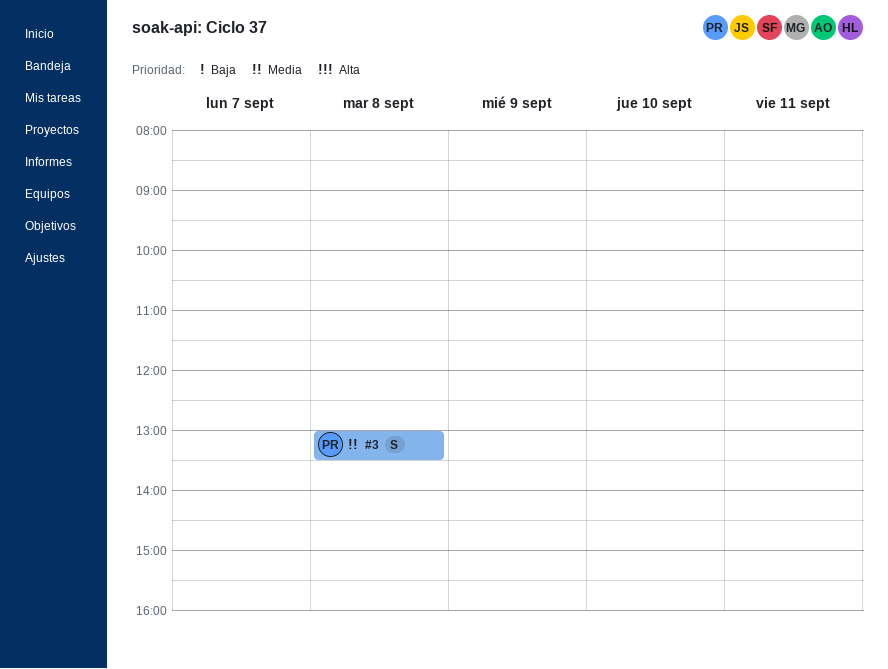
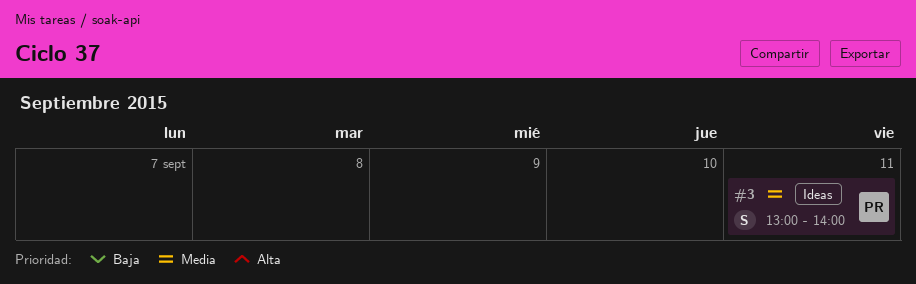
#3, day: Sep 8 -> Sep 11
#3, ends: 13:30 -> 14:00

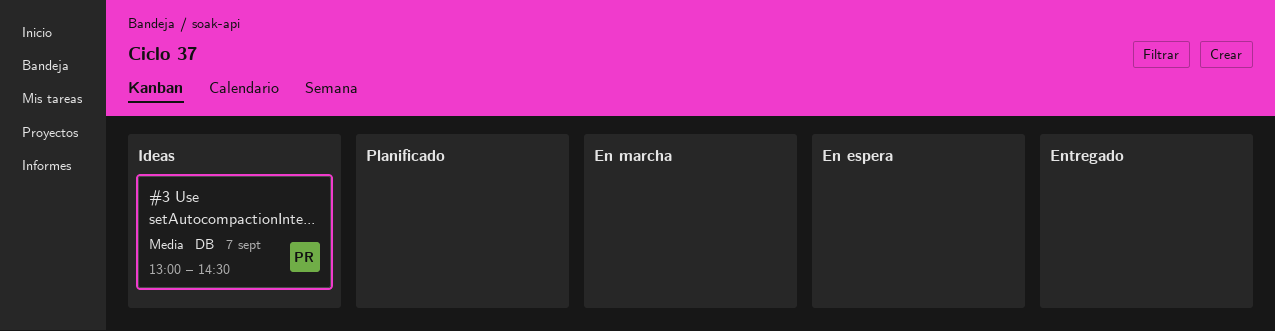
#3, day: Sep 11 -> Sep 7
#3, ends: 14:00 -> 14:30

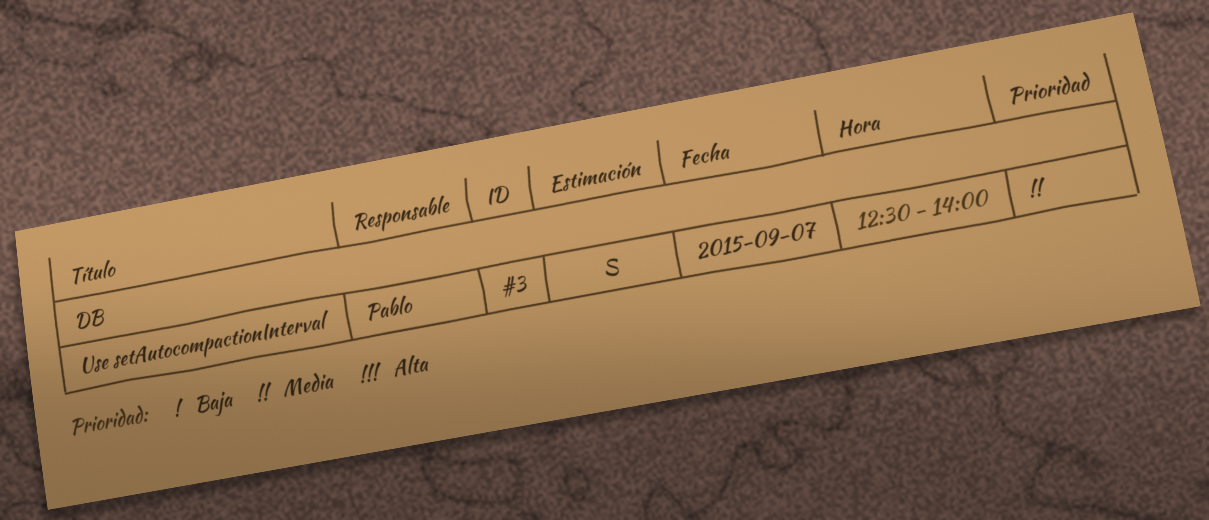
#3, begins: 13:00 -> 12:30
#3, ends: 14:30 -> 14:00

